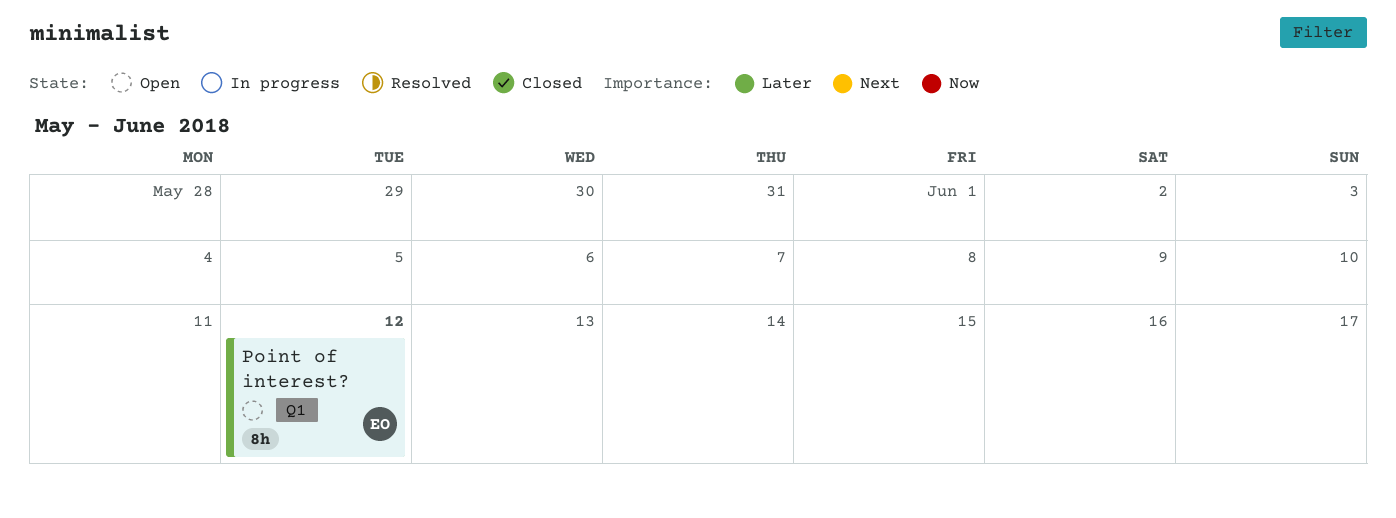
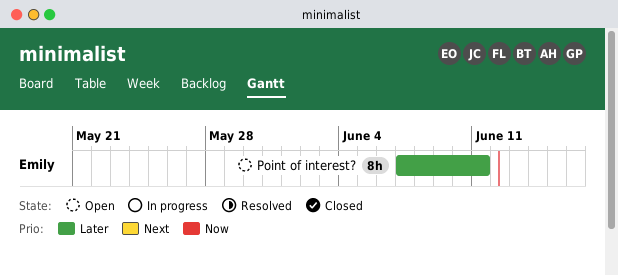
Point of interest?, due: Jun 12 -> Jun 11

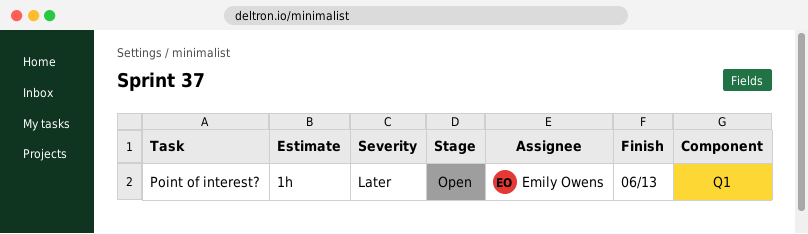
Point of interest?, estimate: 8h -> 1h
Point of interest?, due: Jun 11 -> Jun 13

